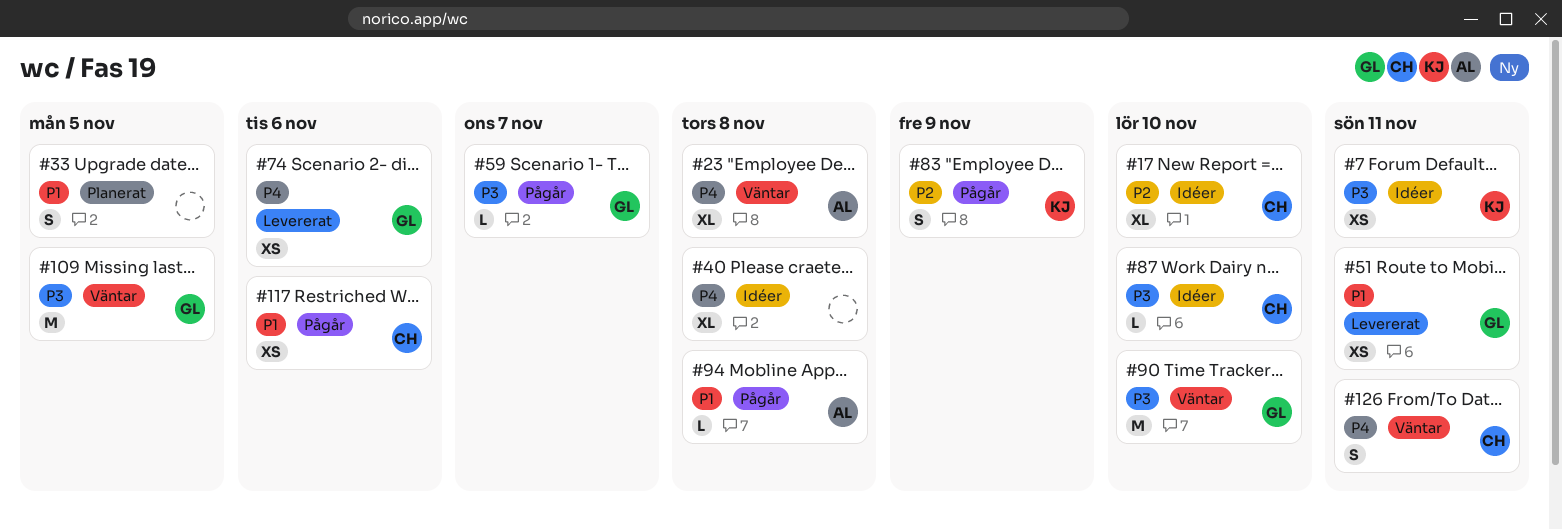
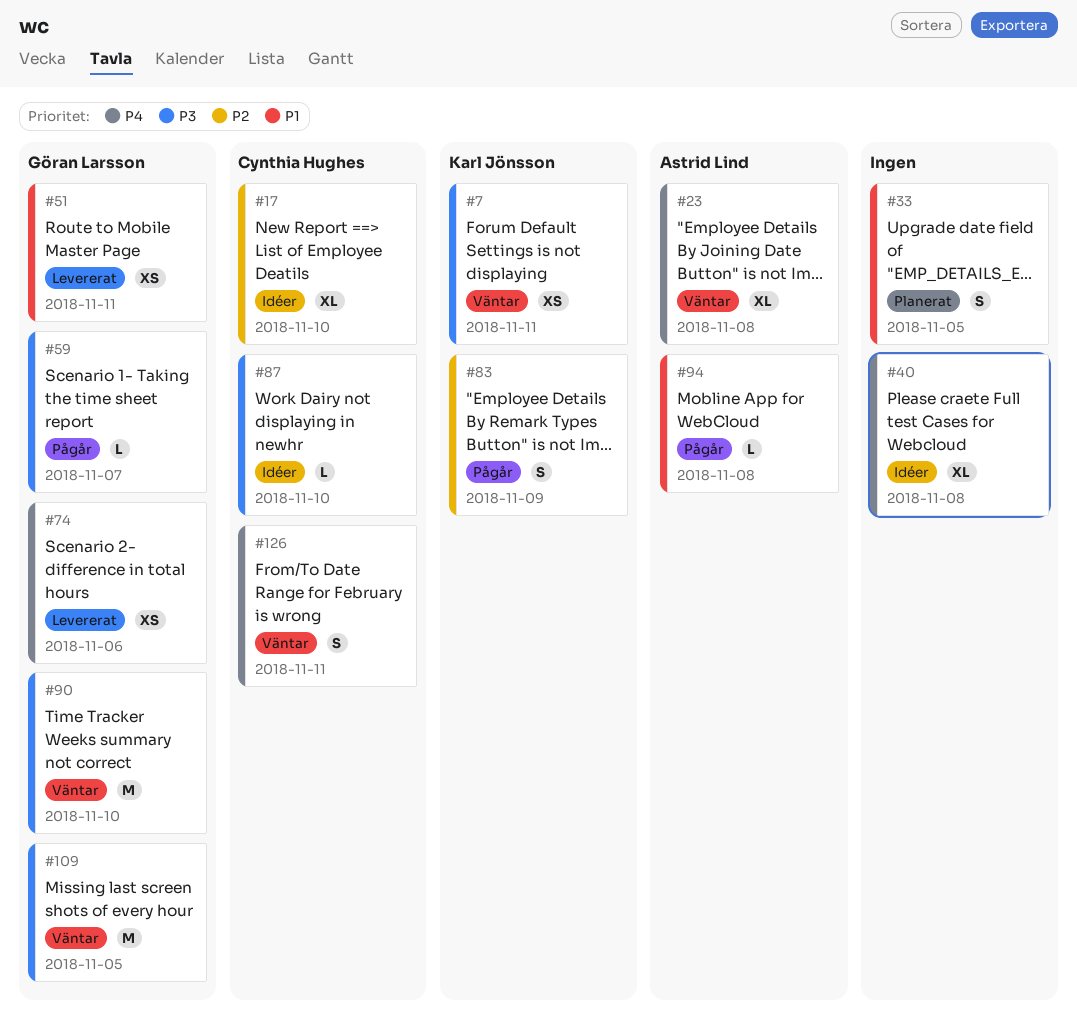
#7, status: Idéer -> Väntar
#117: present -> none

